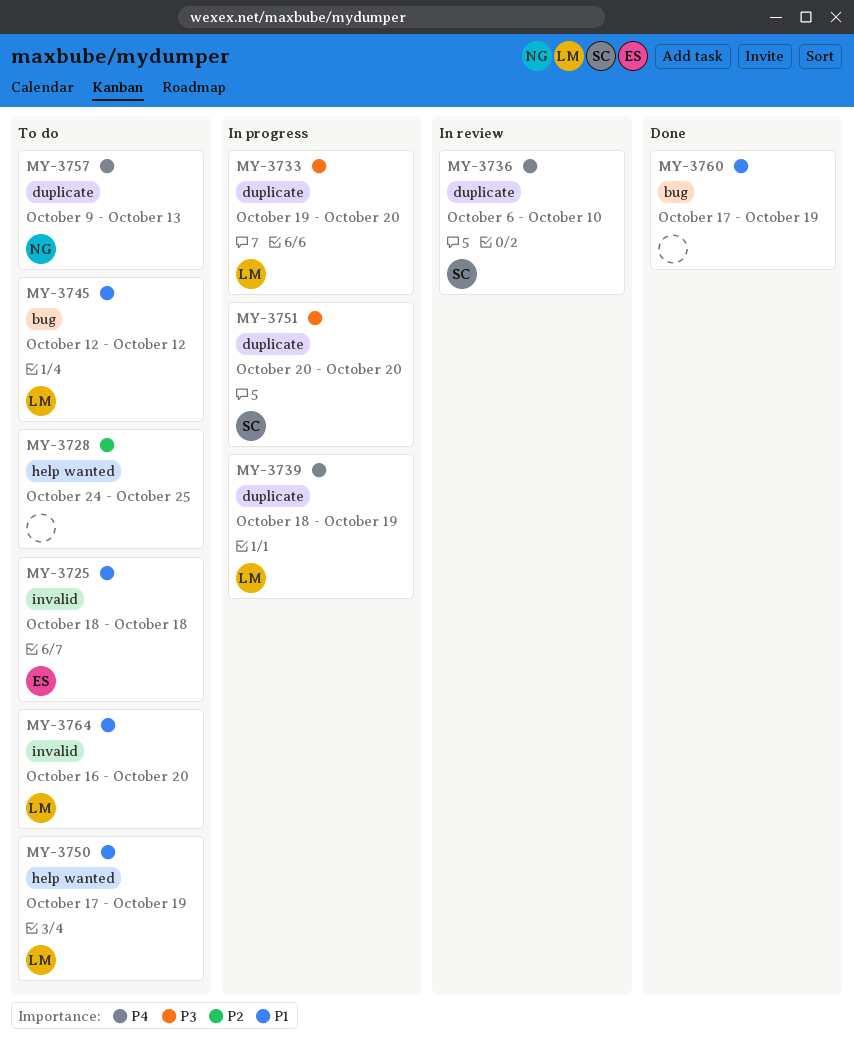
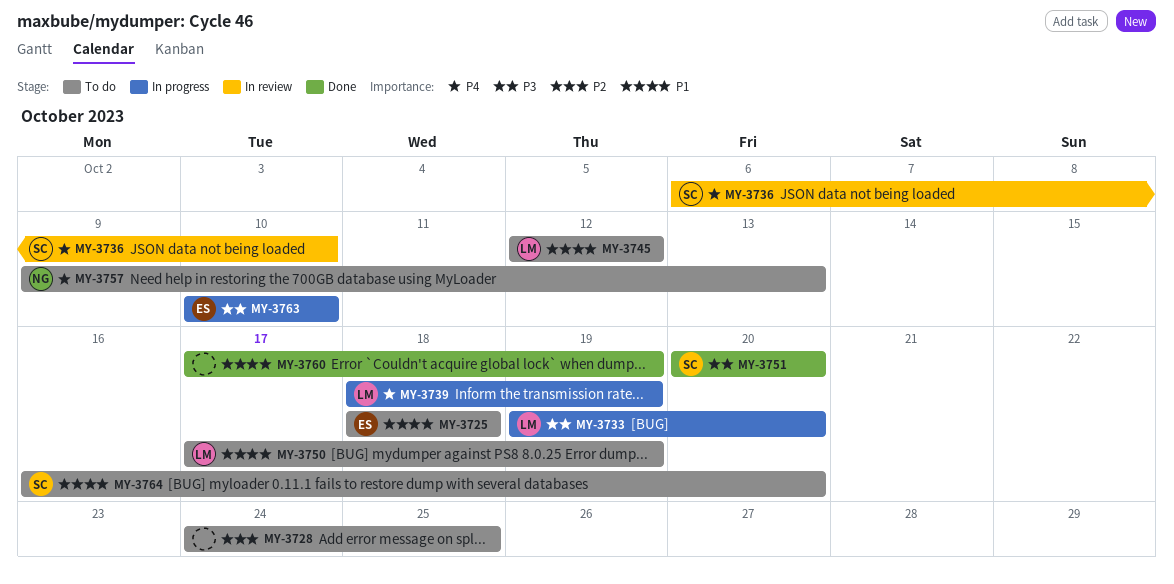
MY-3751, status: In progress -> Done
MY-3763: none -> present
MY-3764, owner: LM -> SC

